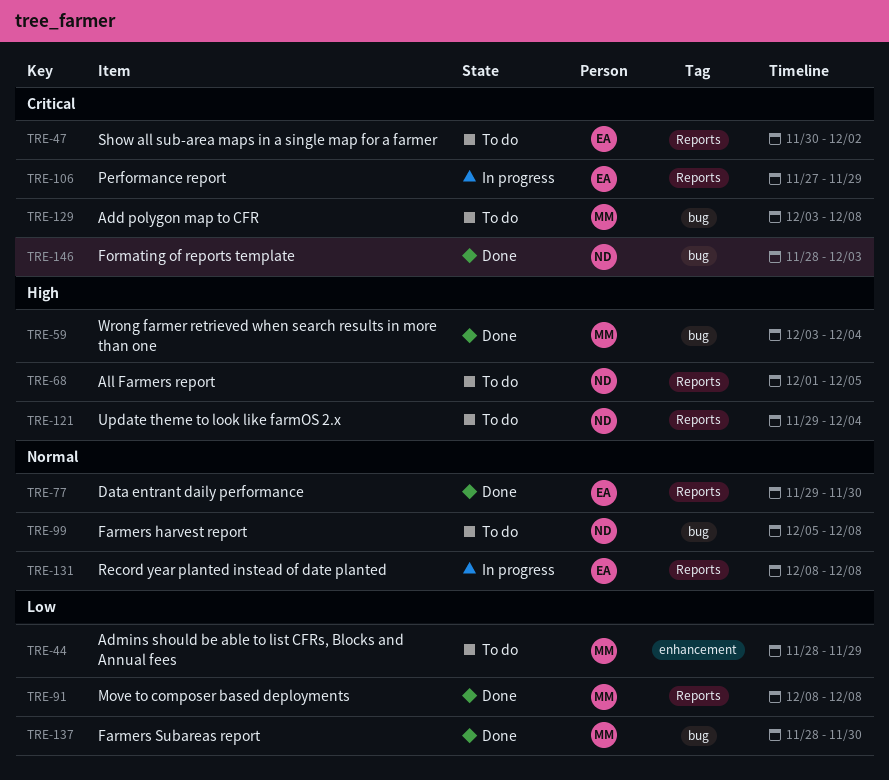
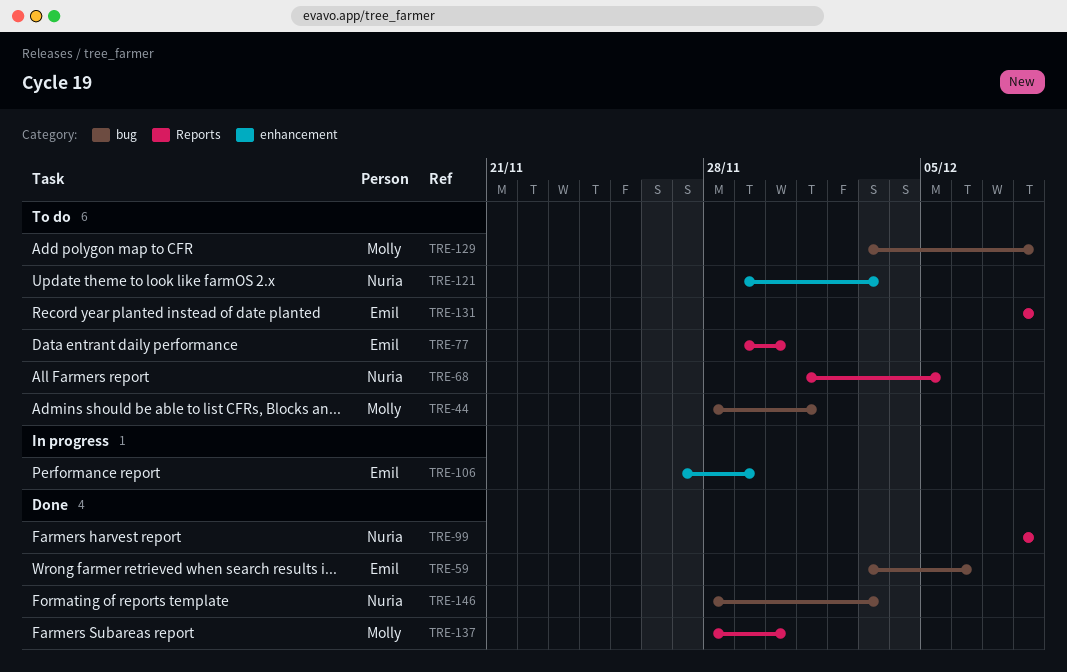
TRE-44, label: enhancement -> bug
TRE-44, due: Nov 29 -> Dec 1
TRE-47: present -> none
TRE-59, owner: Molly -> Emil
TRE-59, due: Dec 4 -> Dec 6
TRE-77, status: Done -> To do
TRE-91: present -> none
TRE-99, status: To do -> Done
TRE-99, label: bug -> Reports
TRE-99, start: Dec 5 -> Dec 8
TRE-106, label: Reports -> enhancement
TRE-121, label: Reports -> enhancement
TRE-121, due: Dec 4 -> Dec 3
TRE-131, status: In progress -> To do
TRE-137, label: bug -> Reports

